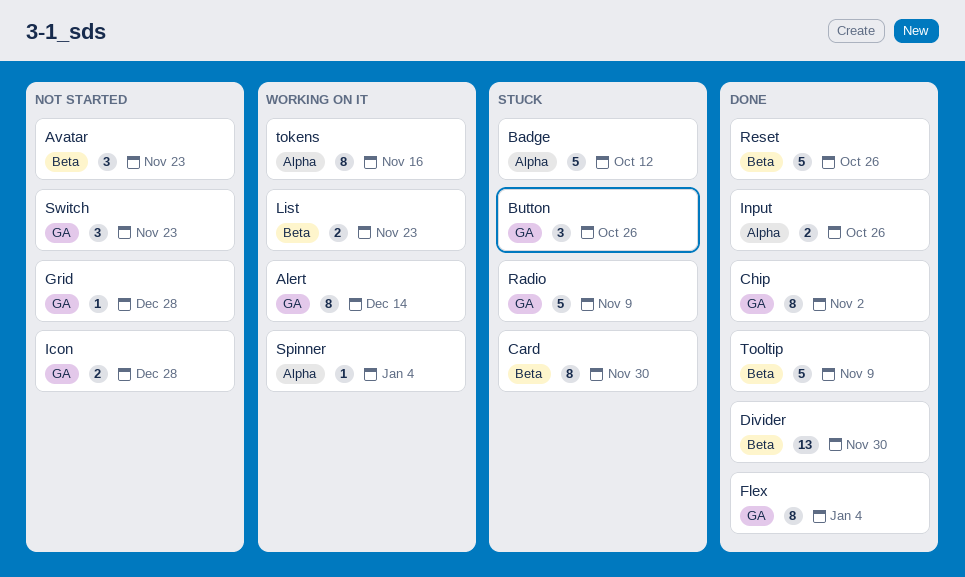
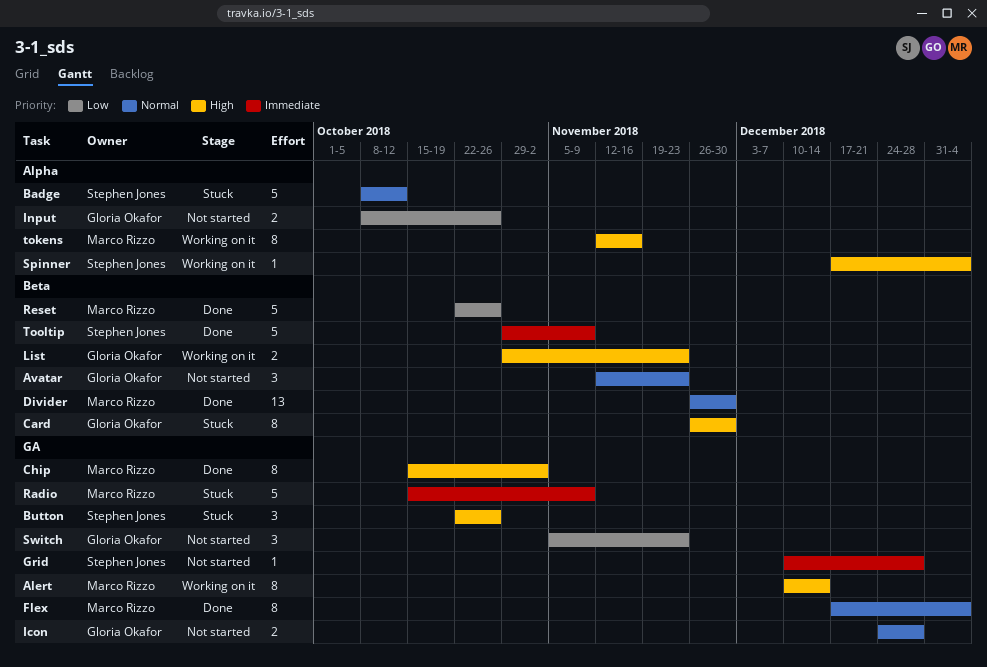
Input, status: Done -> Not started

